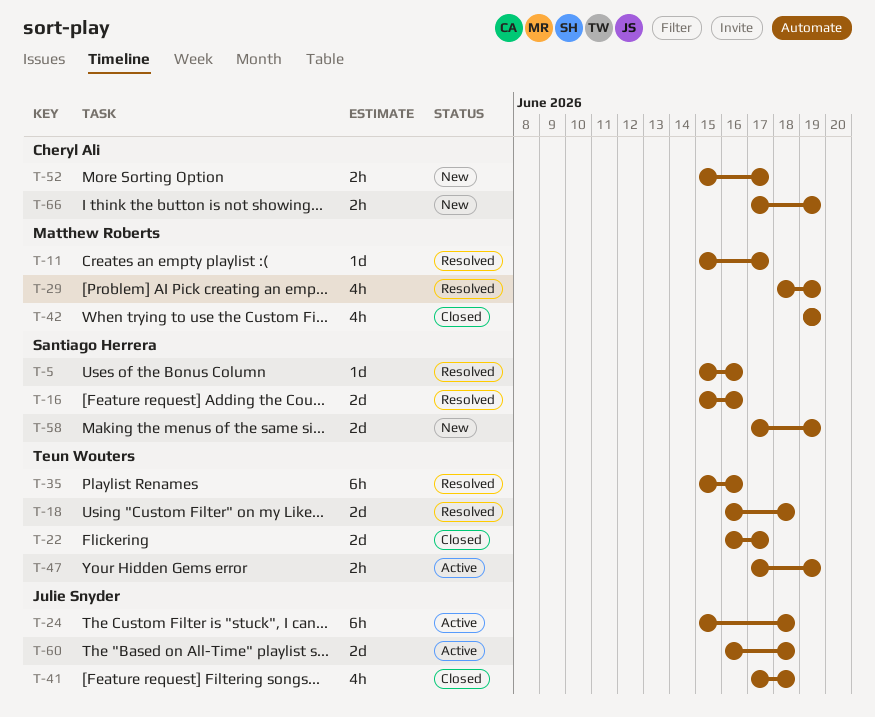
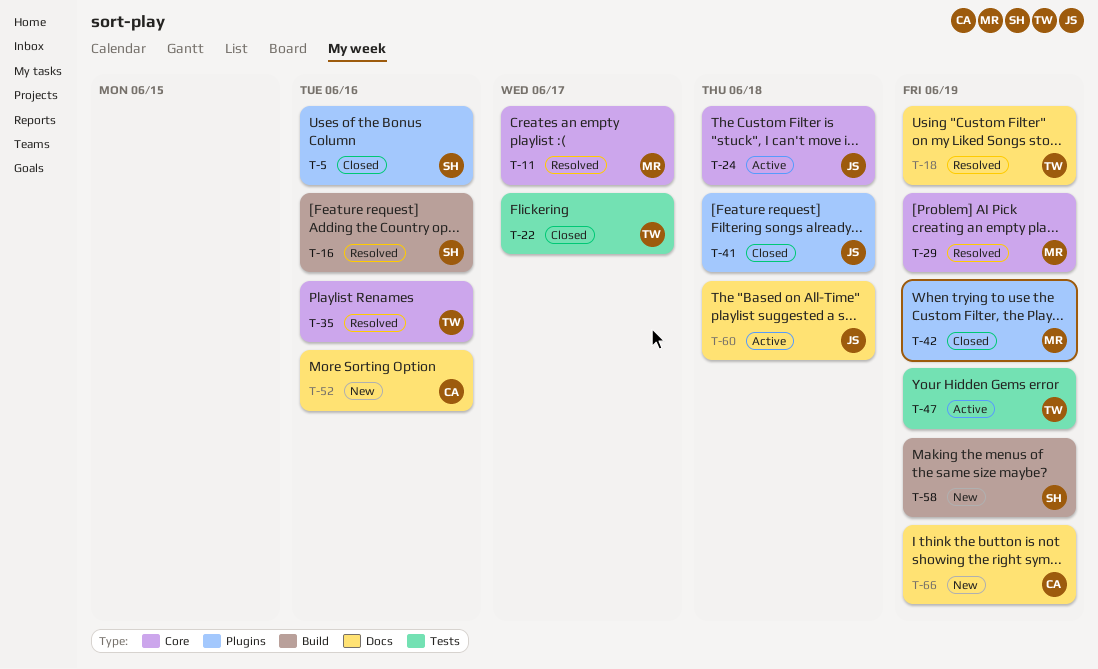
T-5, status: Resolved -> Closed
T-18, due: Jun 18 -> Jun 19
T-52, due: Jun 17 -> Jun 16

